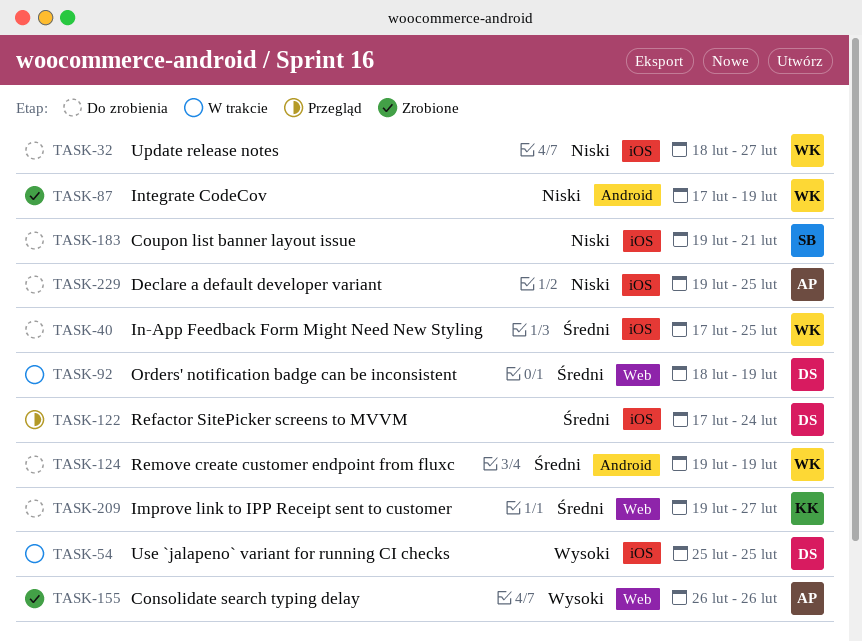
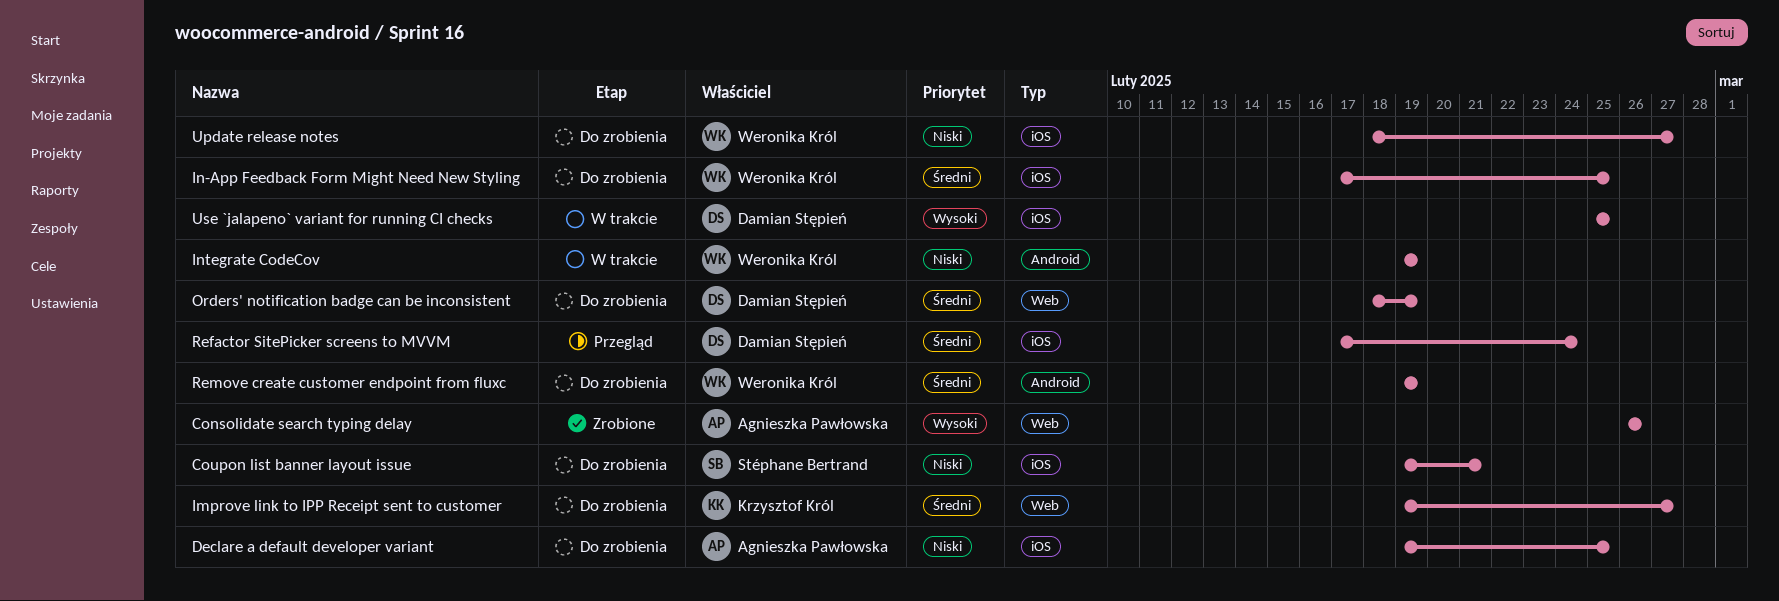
Integrate CodeCov, status: Zrobione -> W trakcie
Integrate CodeCov, start: Feb 17 -> Feb 19
Orders' notification badge can be inconsistent, status: W trakcie -> Do zrobienia

